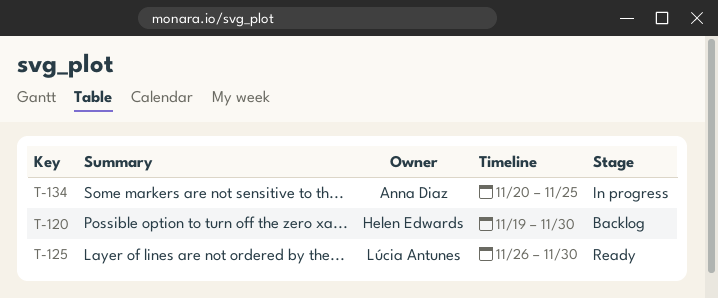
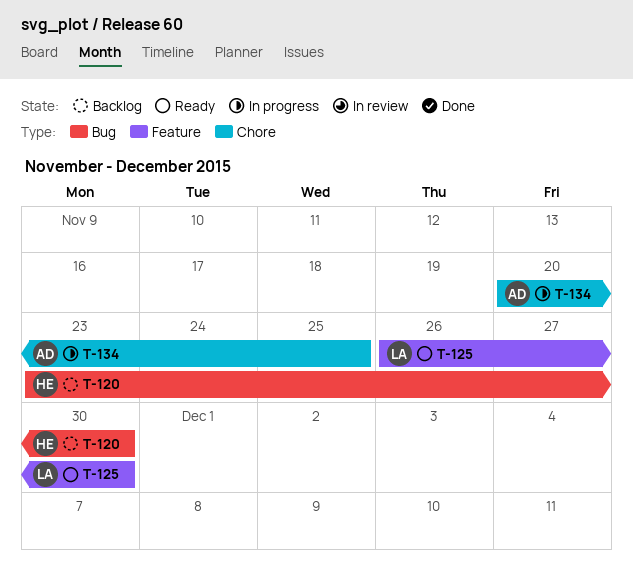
T-120, start: Nov 19 -> Nov 23

